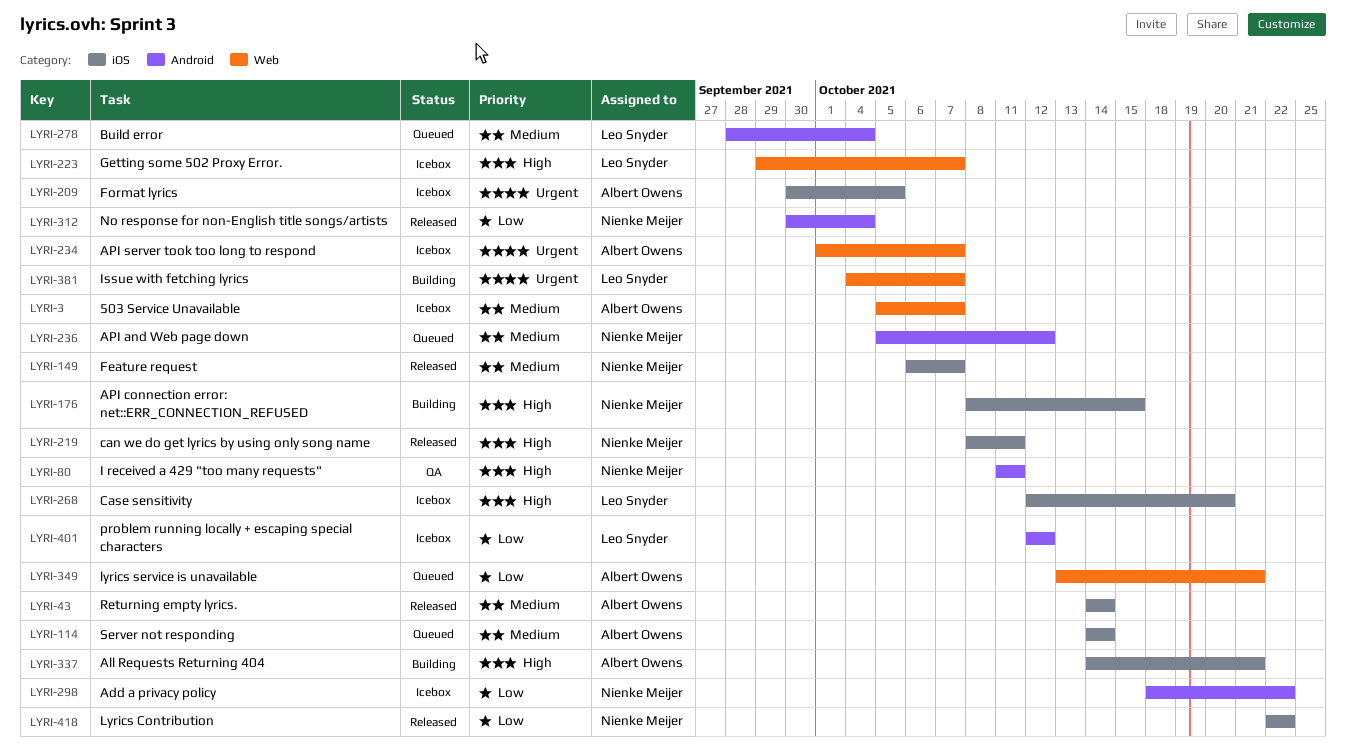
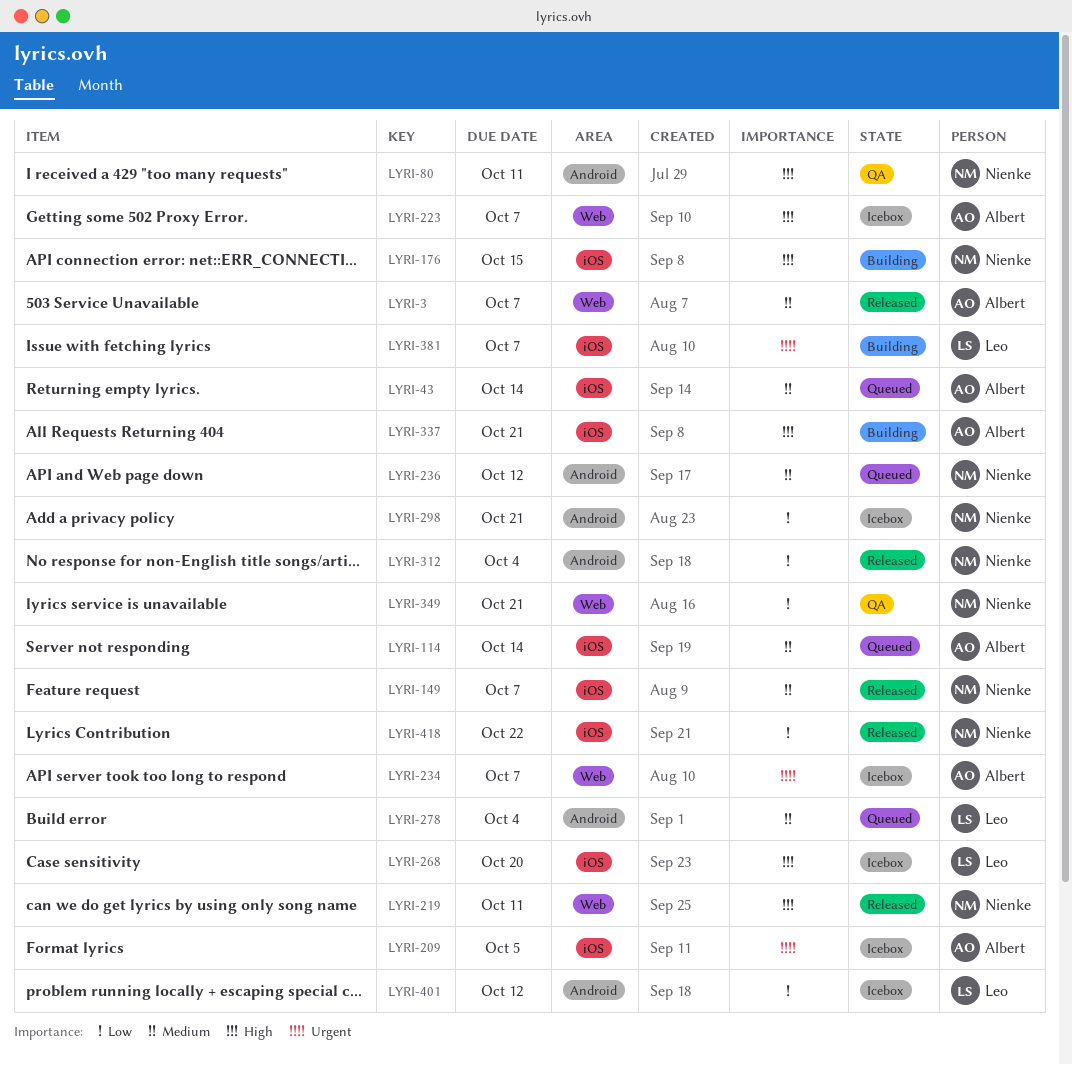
LYRI-3, status: Icebox -> Released
LYRI-43, status: Released -> Queued
LYRI-219, label: iOS -> Web
LYRI-223, owner: Leo Snyder -> Albert Owens
LYRI-298, due: Oct 22 -> Oct 21
LYRI-349, status: Queued -> QA
LYRI-349, owner: Albert Owens -> Nienke Meijer
LYRI-381, label: Web -> iOS

